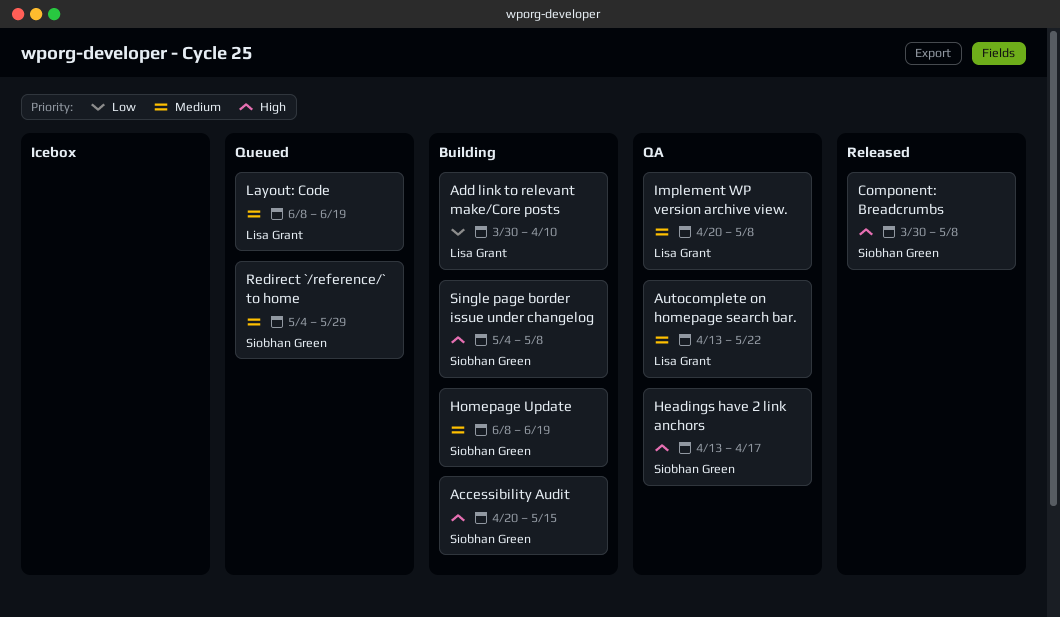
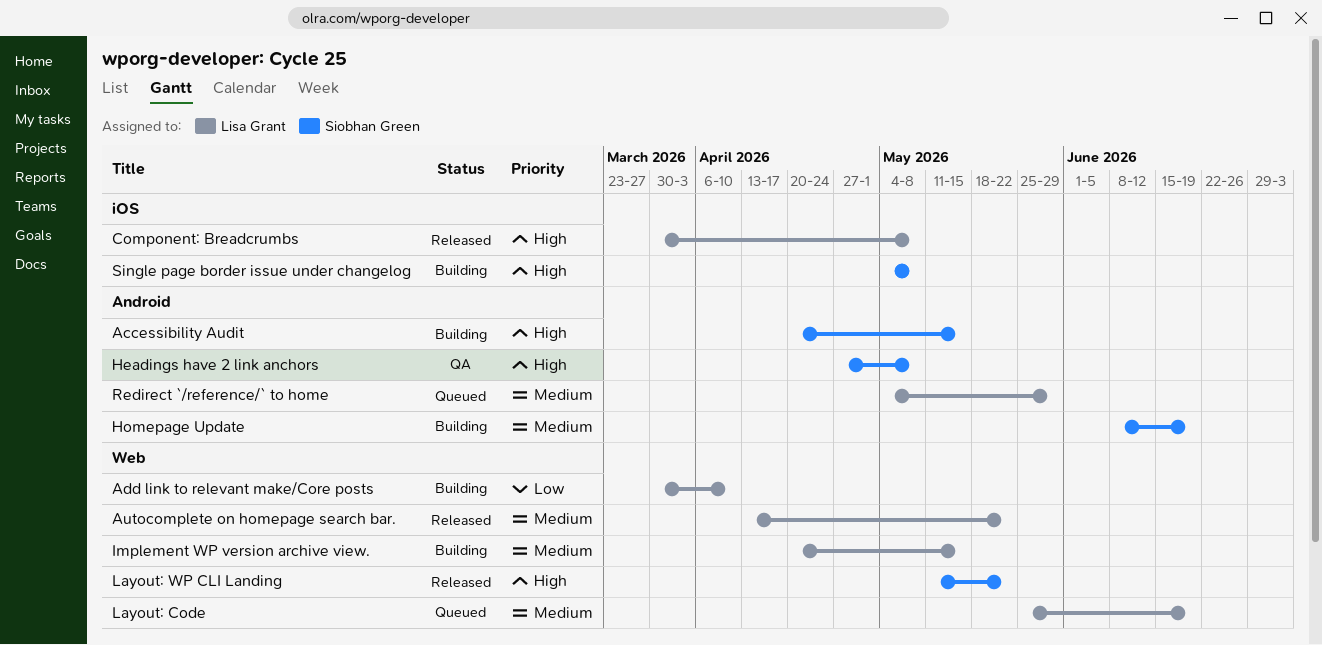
Autocomplete on homepage search bar., status: QA -> Released
Component: Breadcrumbs, owner: Siobhan Green -> Lisa Grant
Headings have 2 link anchors, start: Apr 13 -> Apr 27
Headings have 2 link anchors, due: Apr 17 -> May 8
Implement WP version archive view., status: QA -> Building
Implement WP version archive view., due: May 8 -> May 15
Layout: Code, start: Jun 8 -> May 25
Layout: WP CLI Landing: none -> present
Redirect `/reference/` to home, owner: Siobhan Green -> Lisa Grant

